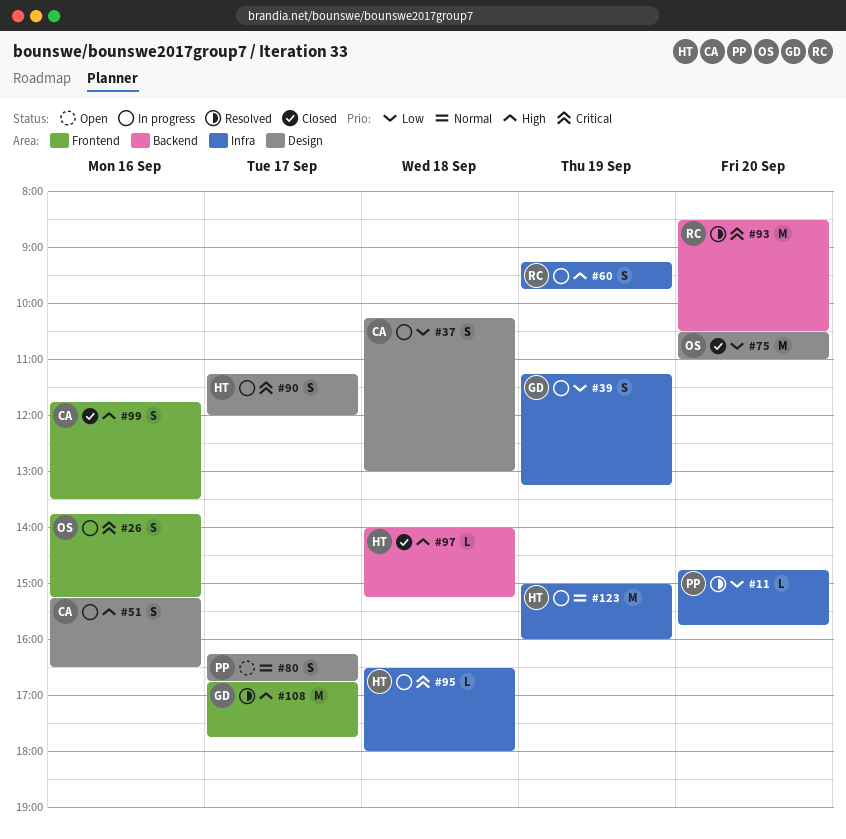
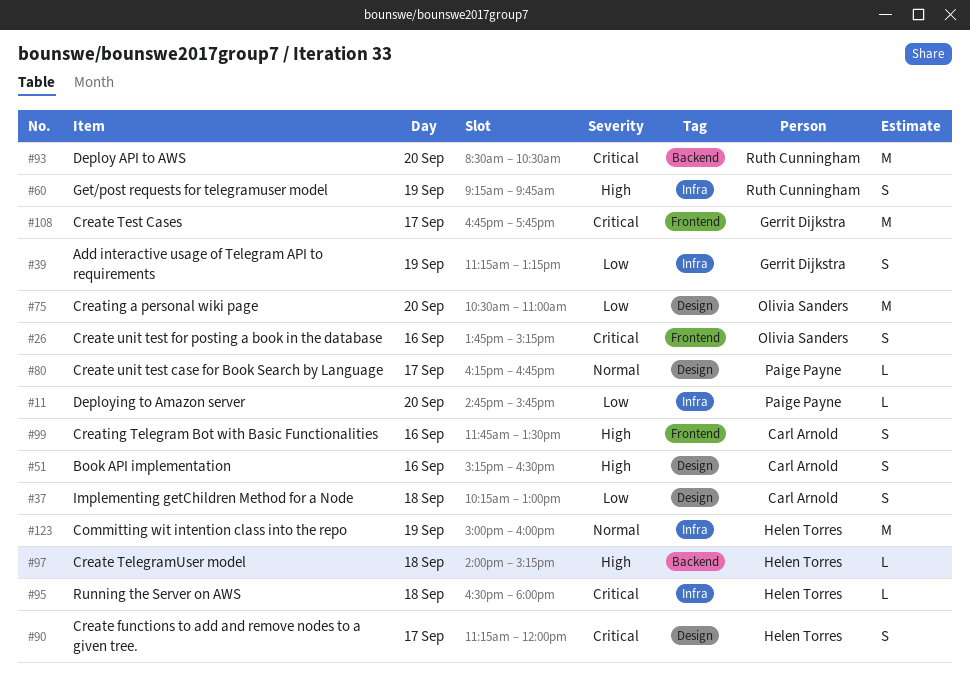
#80, estimate: S -> L
#108, priority: High -> Critical

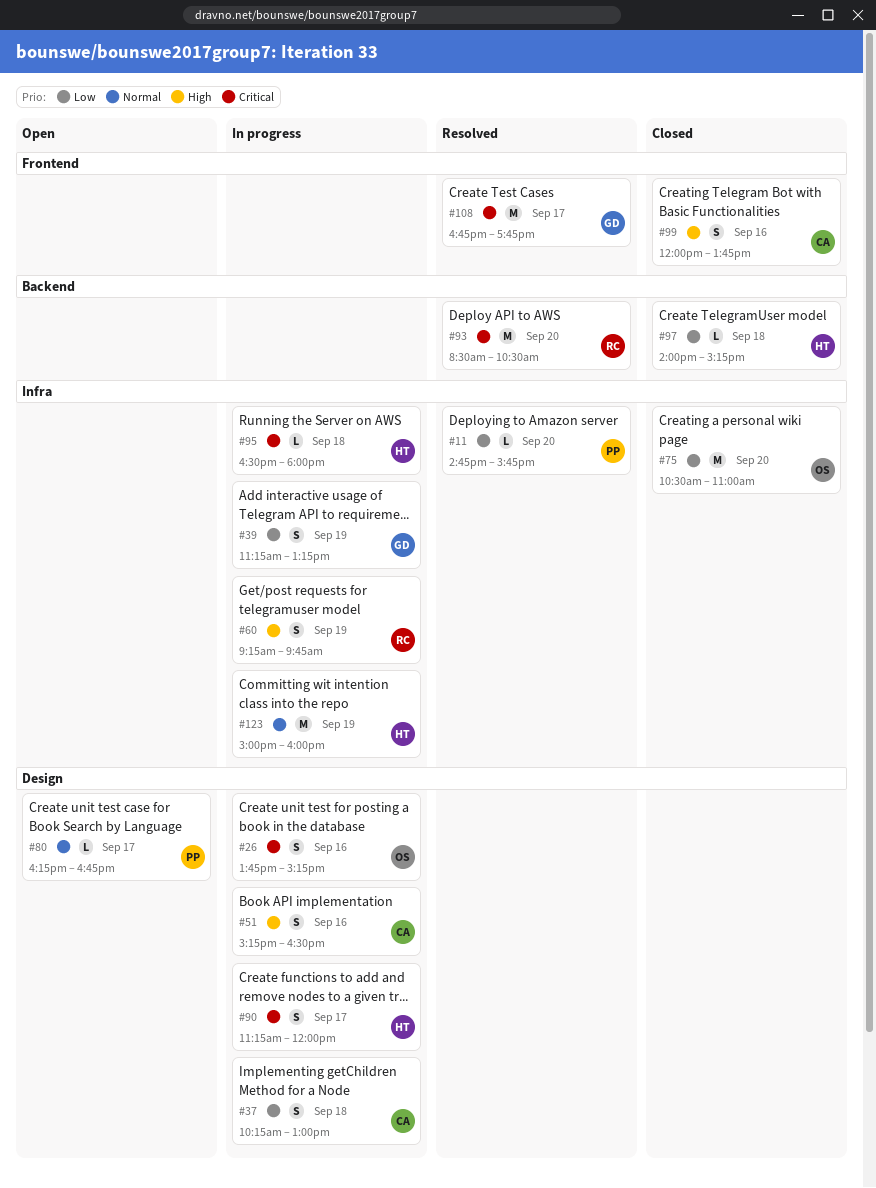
#26, label: Frontend -> Design
#75, label: Design -> Infra
#97, priority: High -> Low
#99, begins: 11:45 -> 12:00
#99, ends: 13:30 -> 13:45

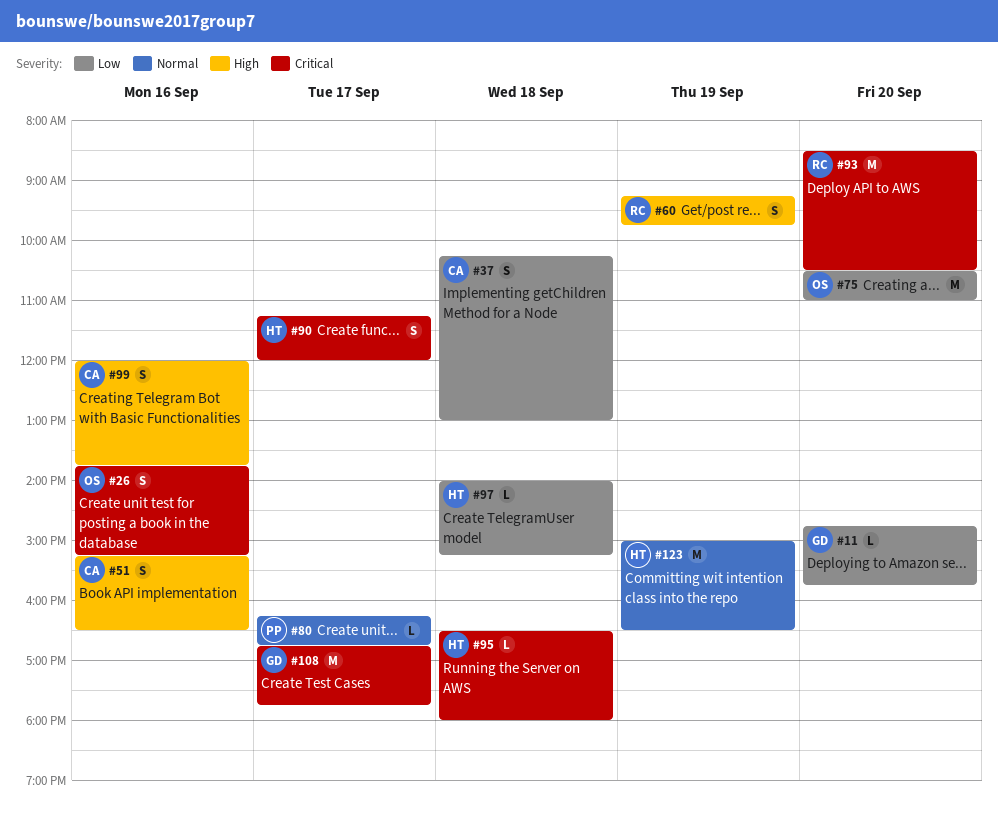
#11, owner: PP -> GD
#39: present -> none
#123, ends: 16:00 -> 16:30

